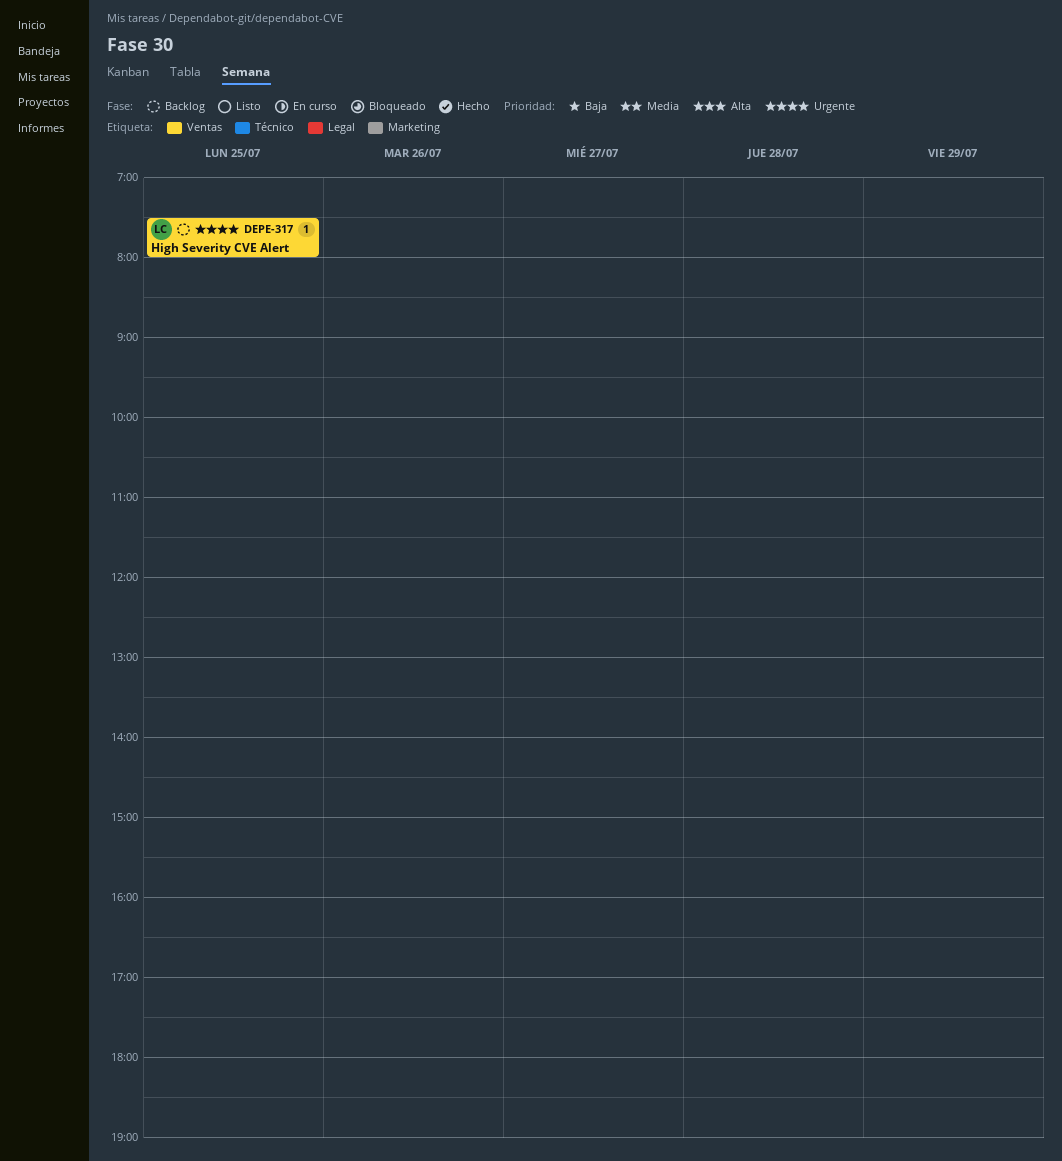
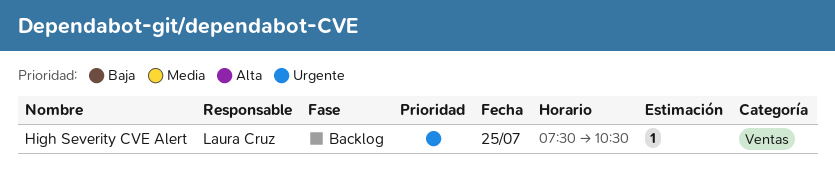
High Severity CVE Alert, ends: 08:00 -> 10:30

